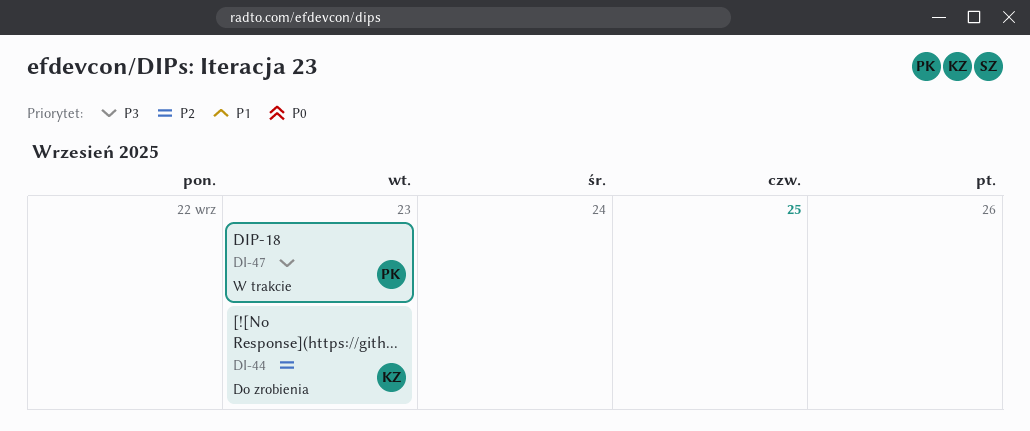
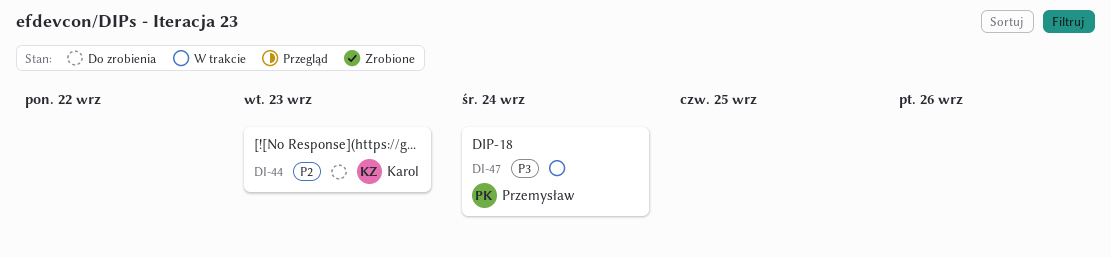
DI-47, due: Sep 23 -> Sep 24

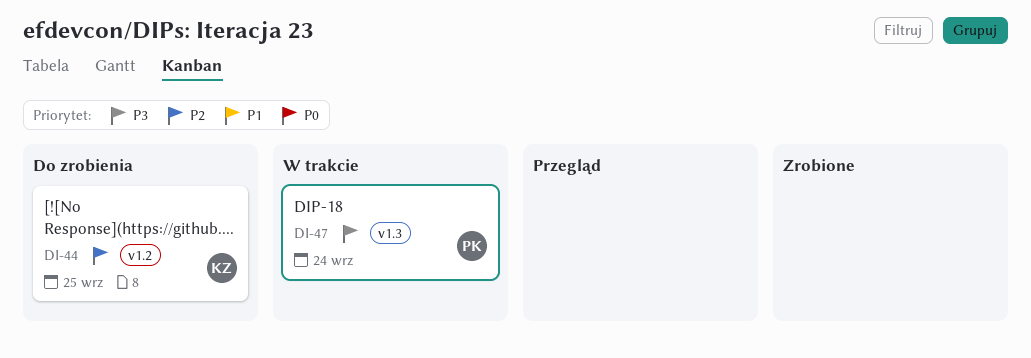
DI-44, due: Sep 23 -> Sep 25

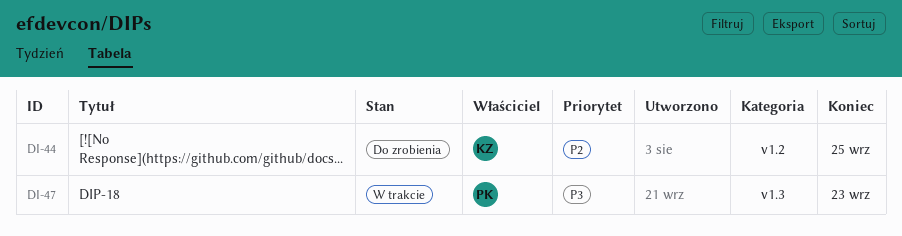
DI-47, due: Sep 24 -> Sep 23

